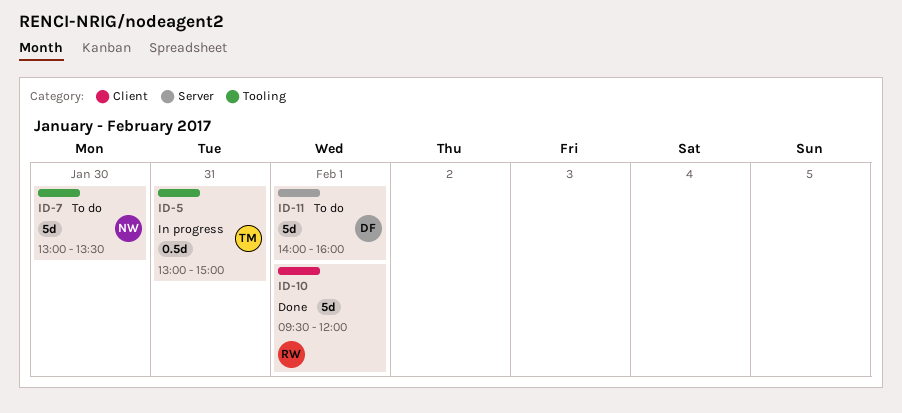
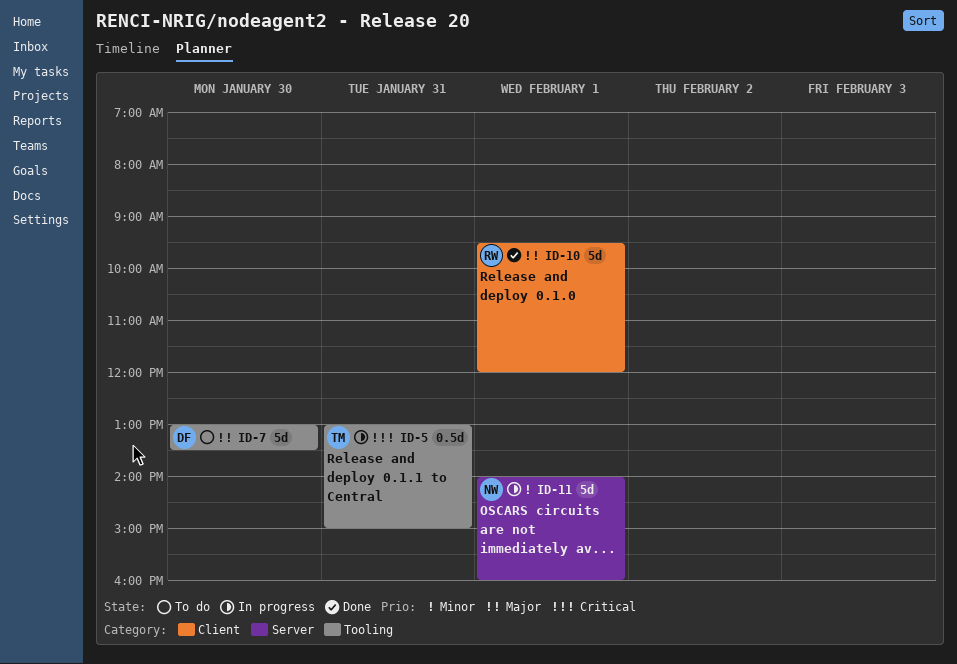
ID-7, owner: NW -> DF
ID-11, status: To do -> In progress
ID-11, owner: DF -> NW

